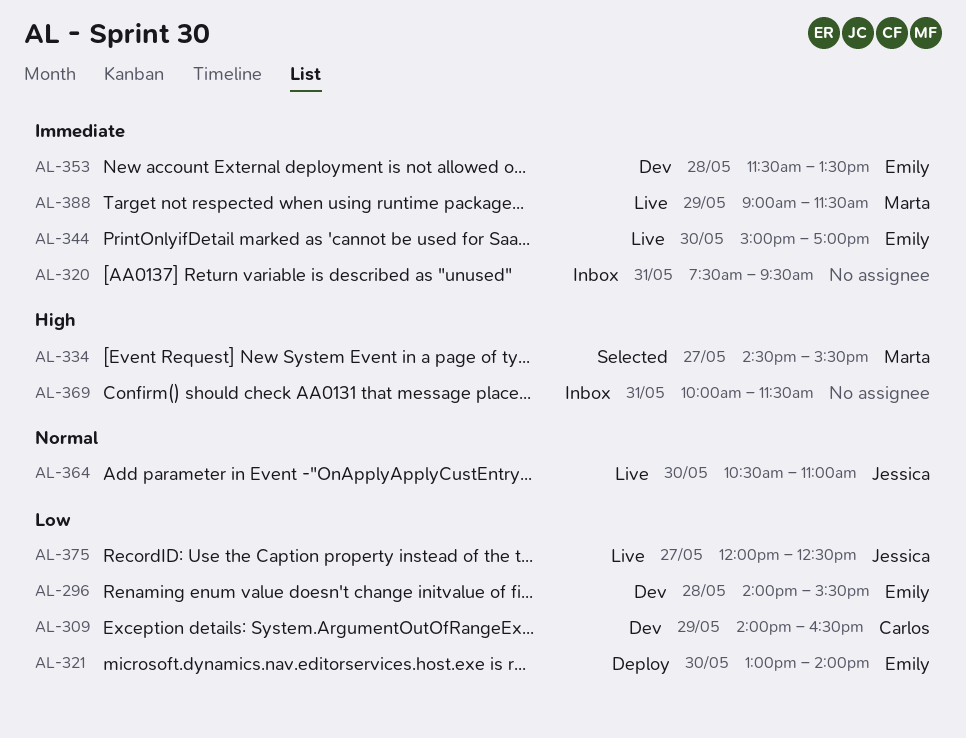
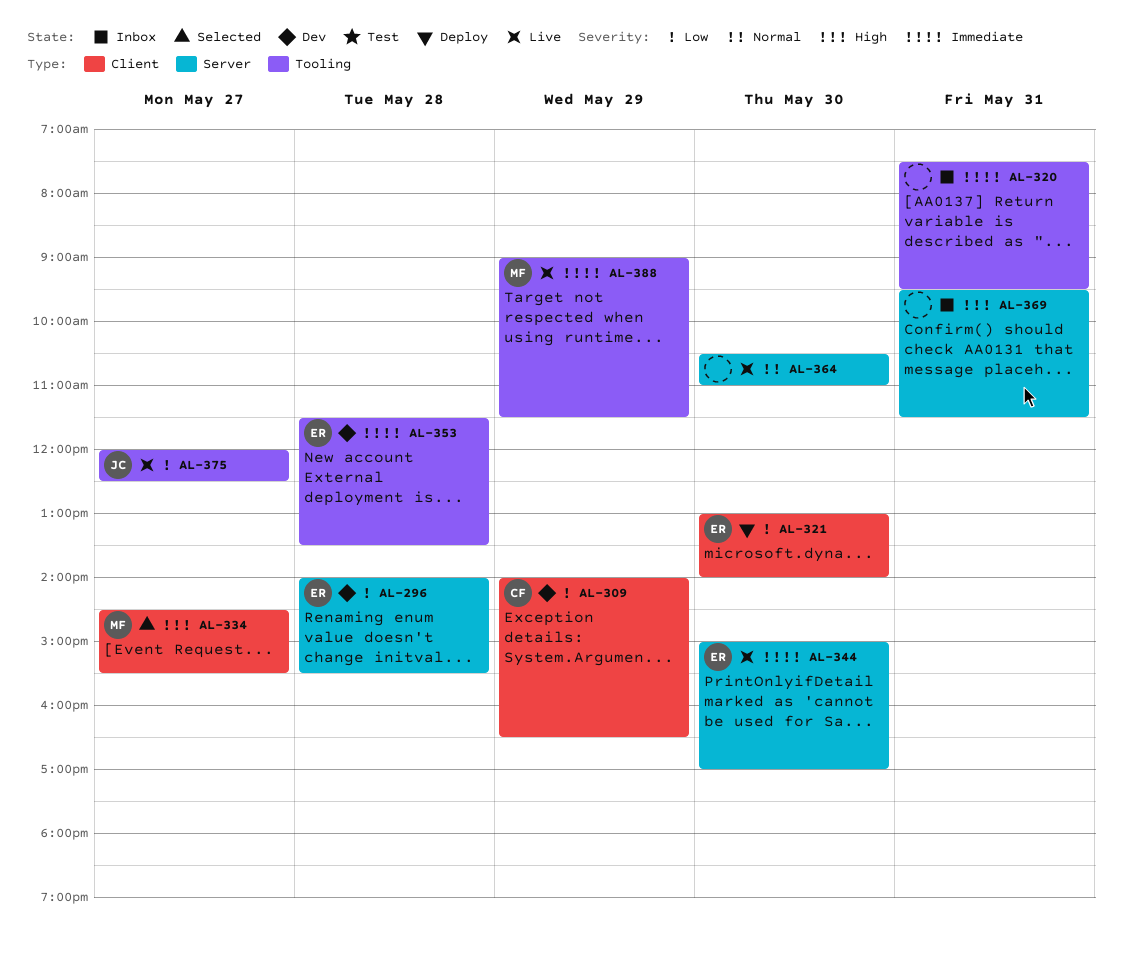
AL-364, owner: Jessica -> none
AL-369, begins: 10:00 -> 09:30

